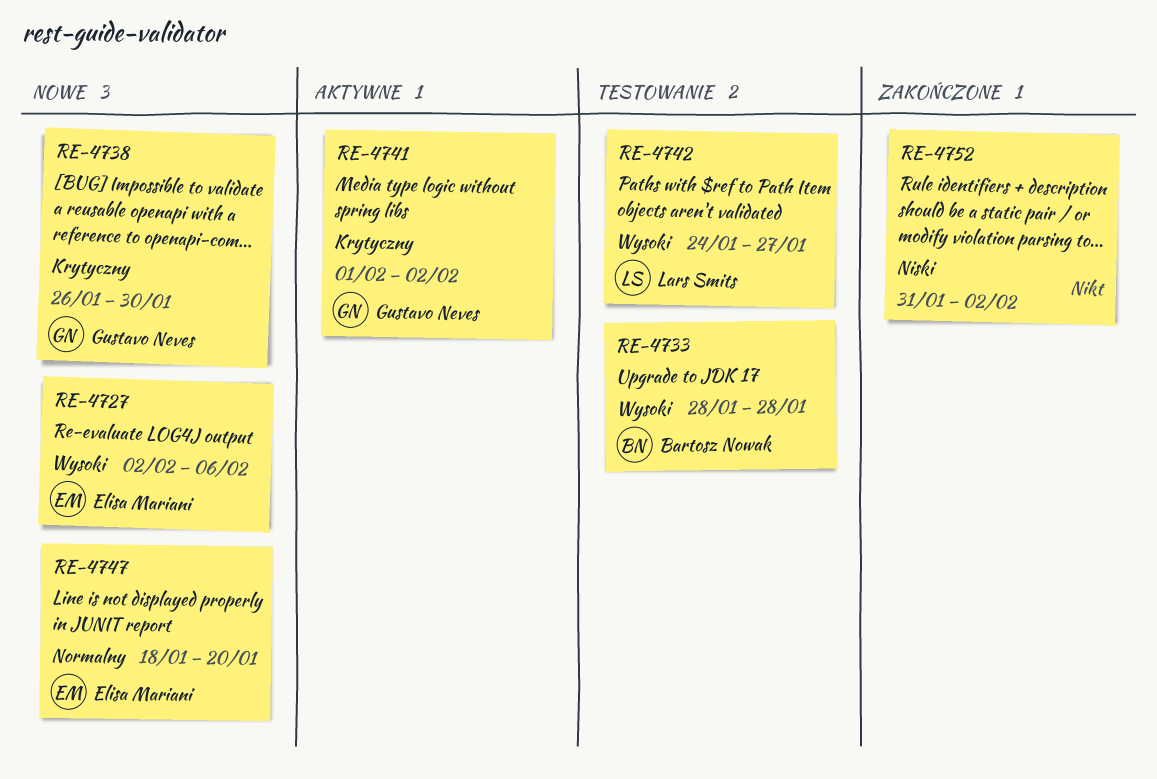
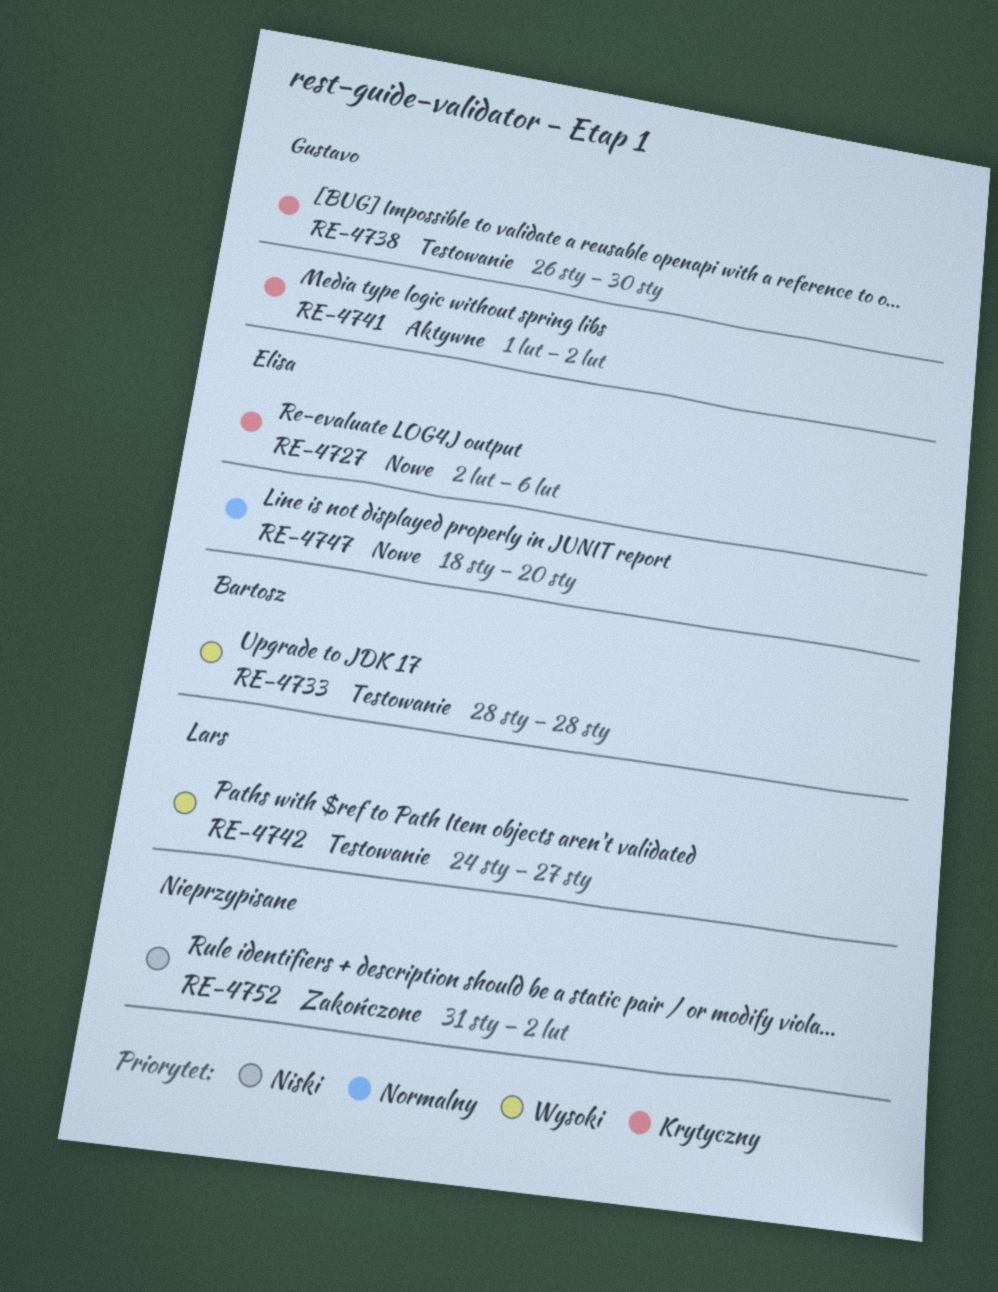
RE-4727, priority: Wysoki -> Krytyczny
RE-4738, status: Nowe -> Testowanie

